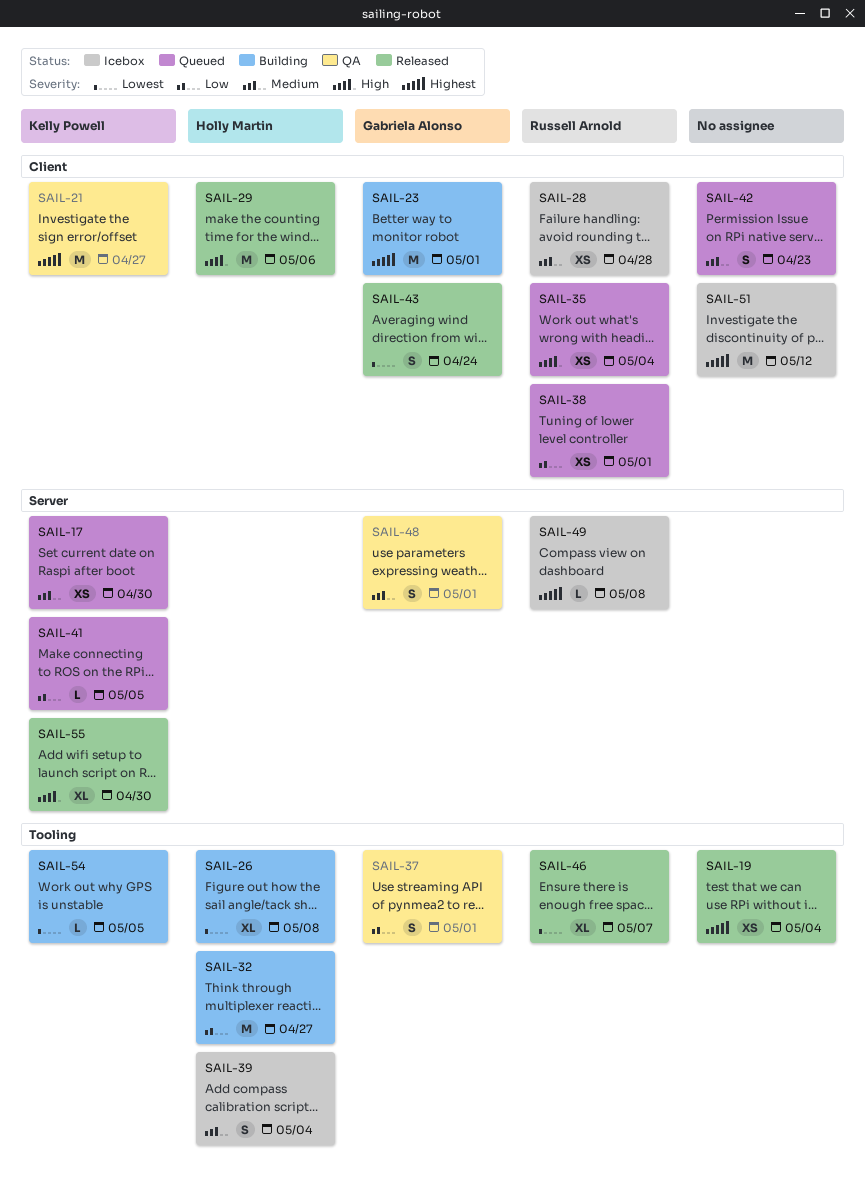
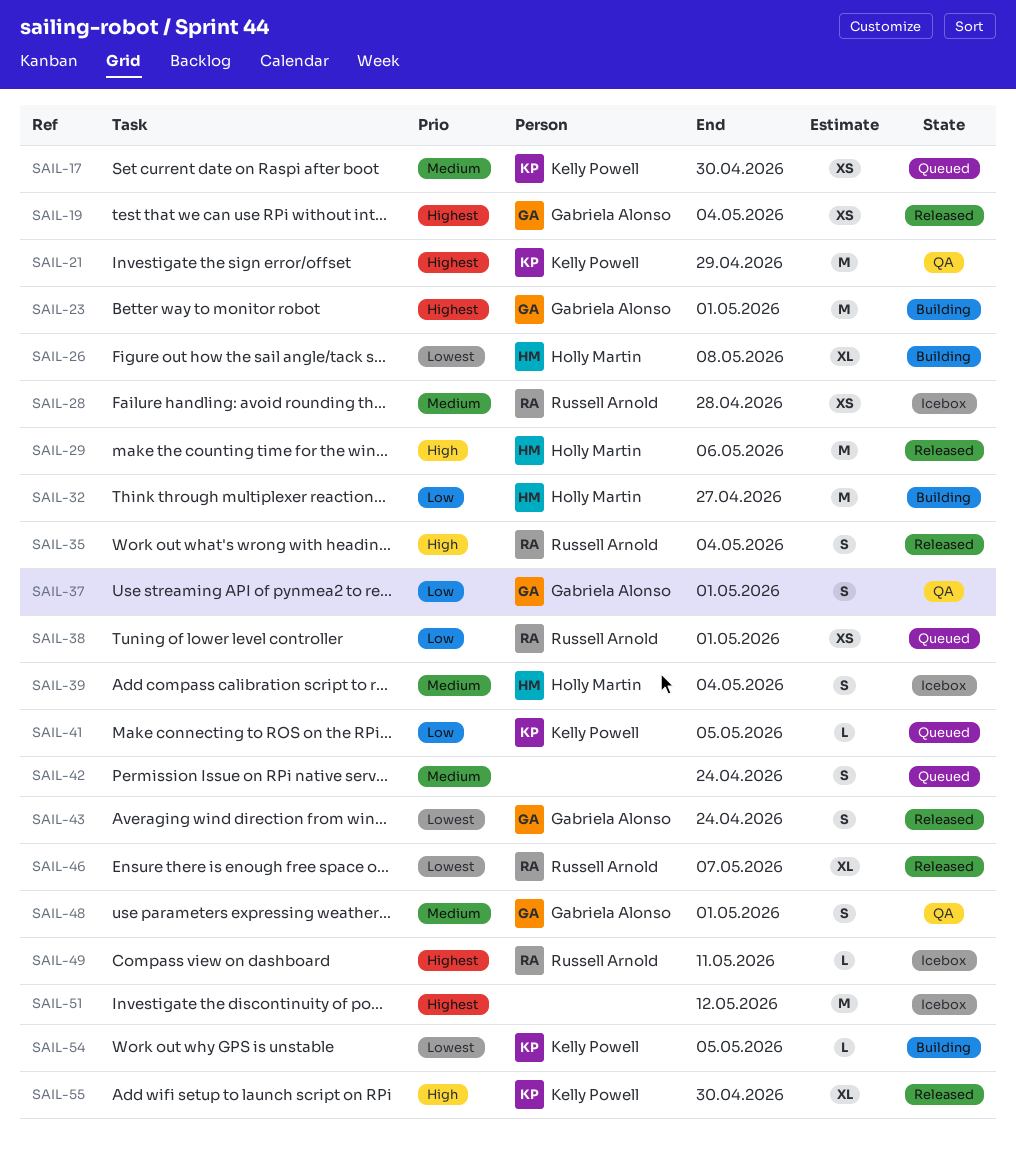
SAIL-19, owner: none -> Gabriela Alonso
SAIL-21, due: Apr 27 -> Apr 29
SAIL-35, status: Queued -> Released
SAIL-35, estimate: XS -> S
SAIL-42, due: Apr 23 -> Apr 24
SAIL-49, due: May 8 -> May 11

